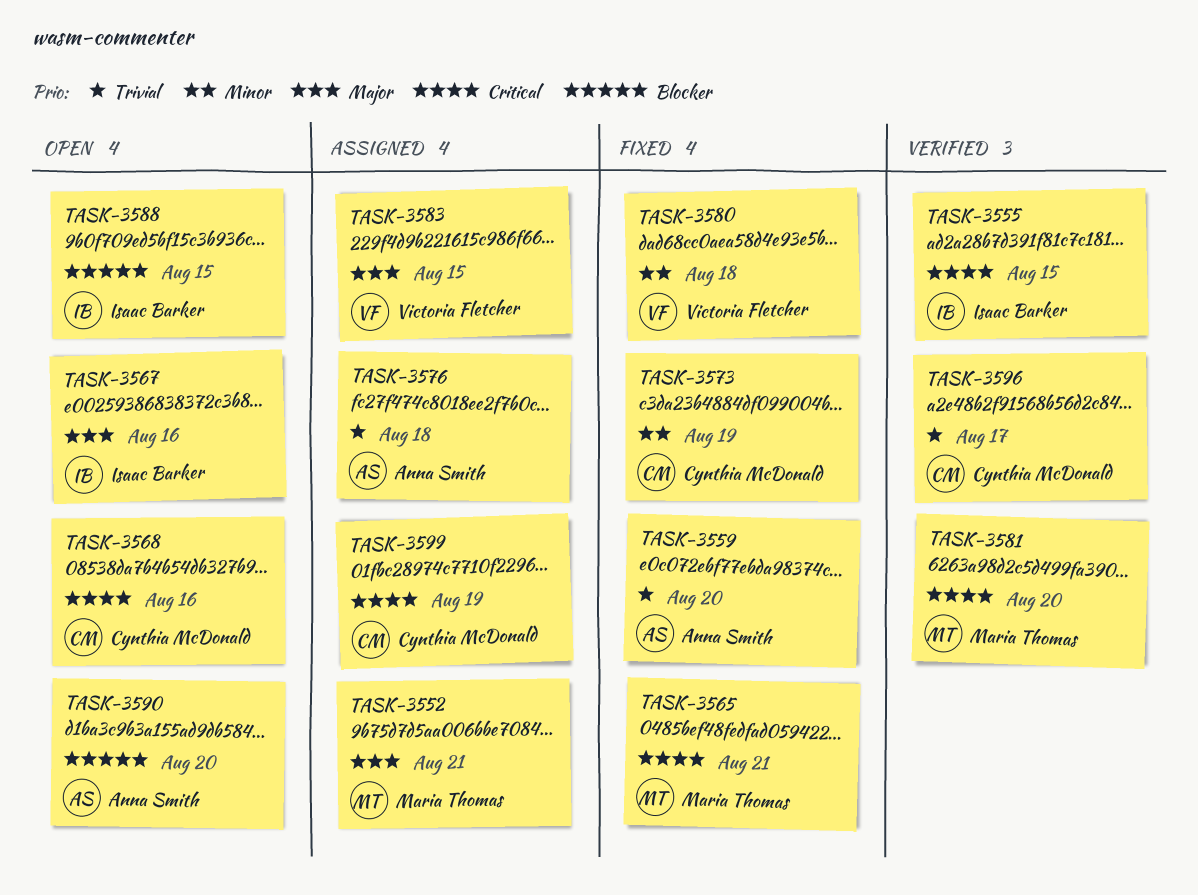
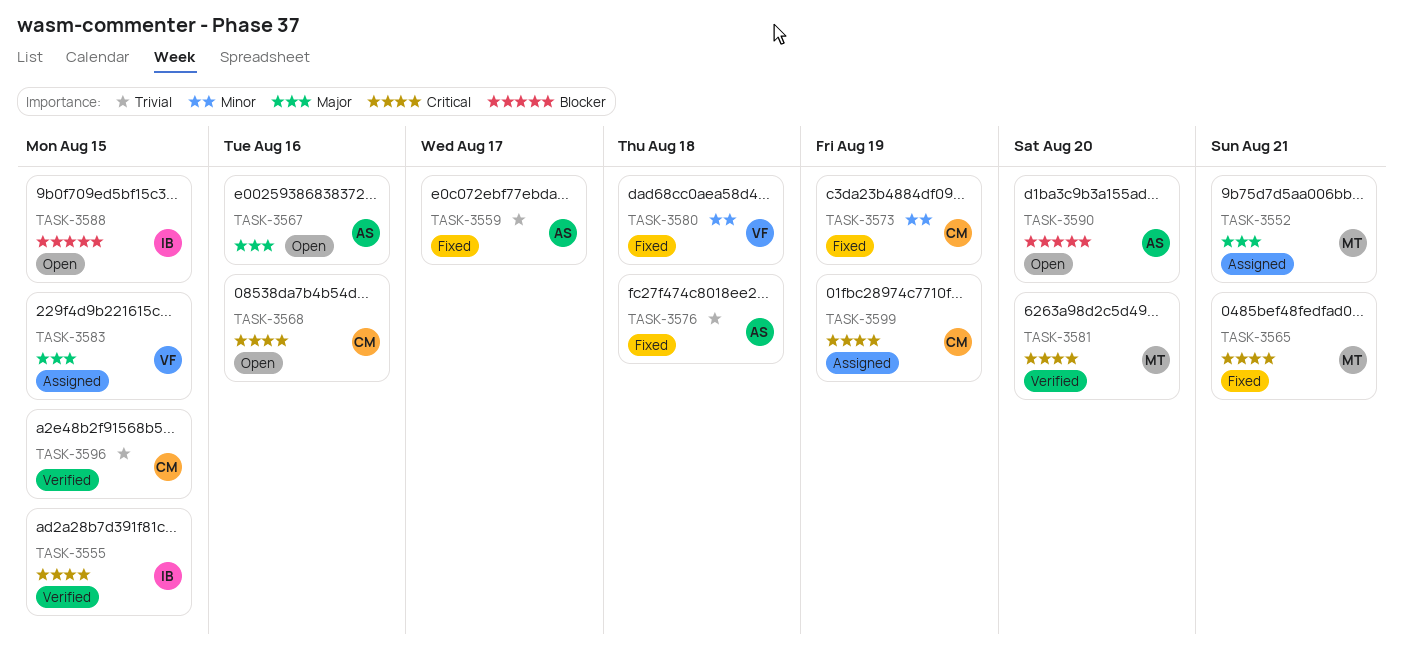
TASK-3559, due: Aug 20 -> Aug 17
TASK-3567, owner: Isaac Barker -> Anna Smith
TASK-3576, status: Assigned -> Fixed
TASK-3596, due: Aug 17 -> Aug 15

